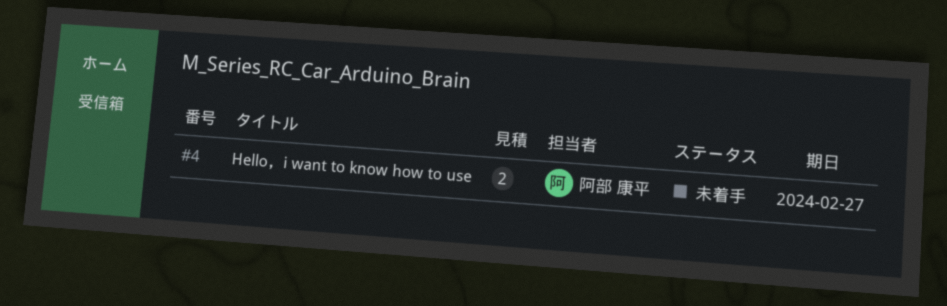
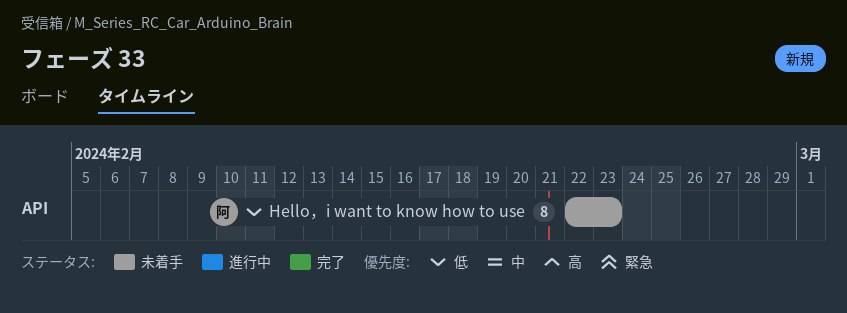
Hello，i want to know how to use, estimate: 2 -> 8
Hello，i want to know how to use, due: Feb 27 -> Feb 23

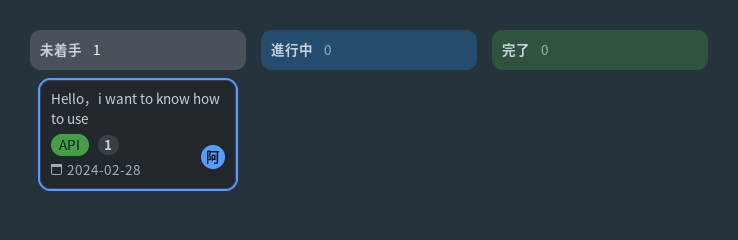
Hello，i want to know how to use, estimate: 8 -> 1
Hello，i want to know how to use, due: Feb 23 -> Feb 28

